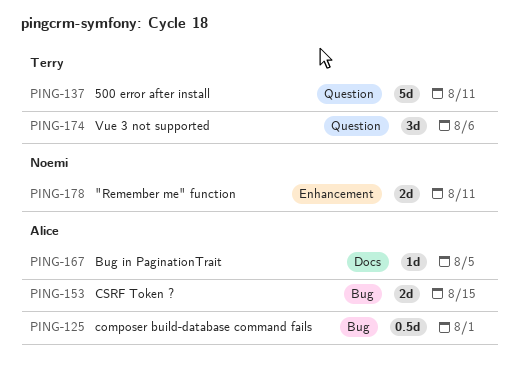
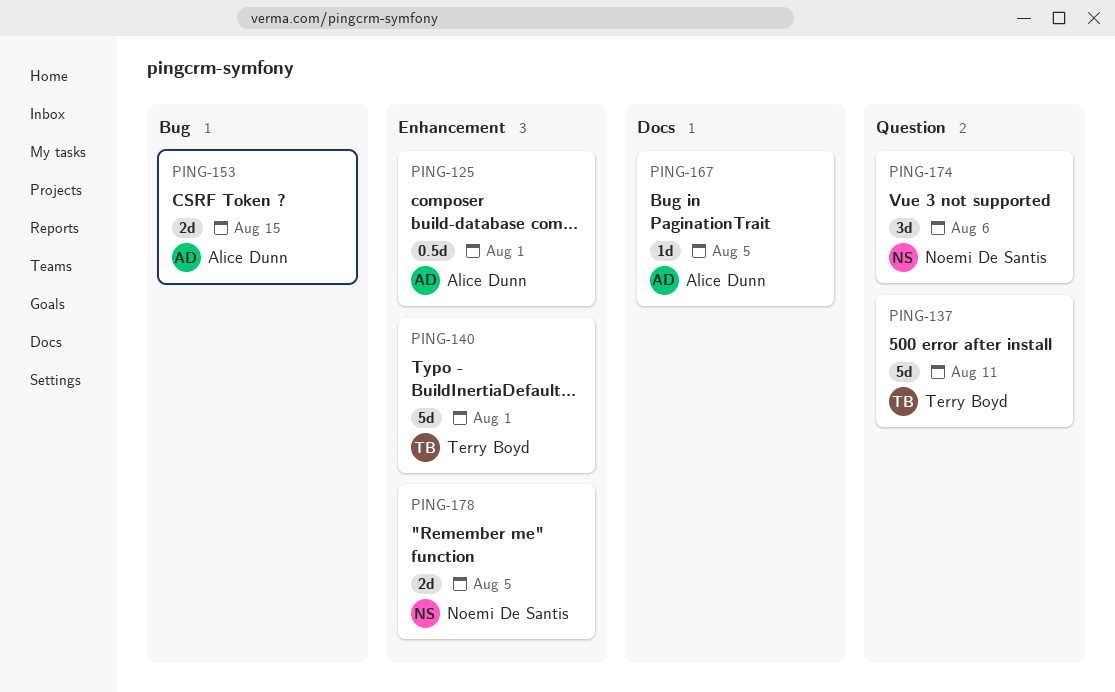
PING-125, label: Bug -> Enhancement
PING-140: none -> present
PING-174, owner: Terry Boyd -> Noemi De Santis
PING-178, due: Aug 11 -> Aug 5

